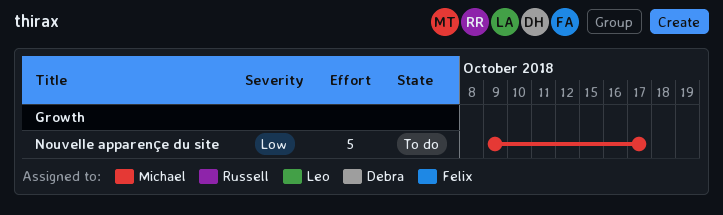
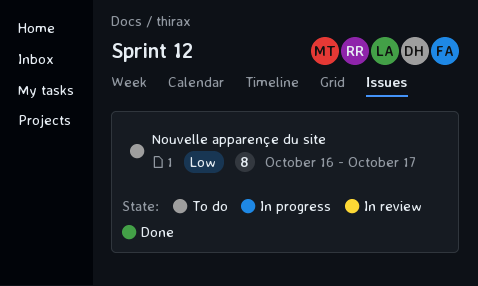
Nouvelle apparençe du site, estimate: 5 -> 8
Nouvelle apparençe du site, start: Oct 9 -> Oct 16

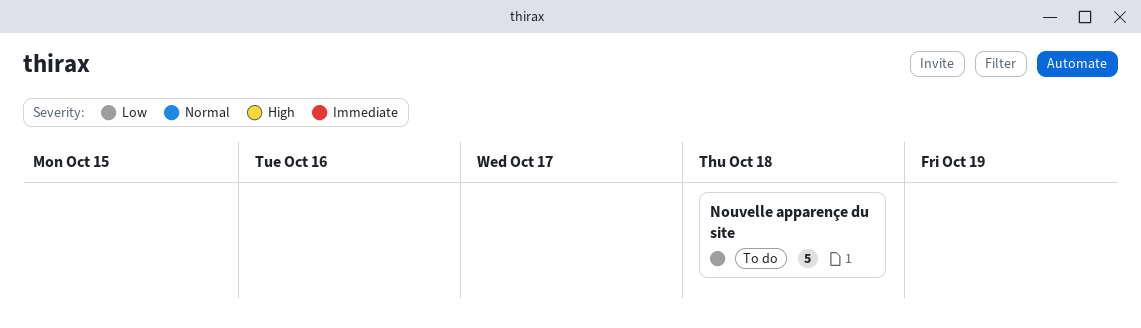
Nouvelle apparençe du site, estimate: 8 -> 5
Nouvelle apparençe du site, due: Oct 17 -> Oct 18

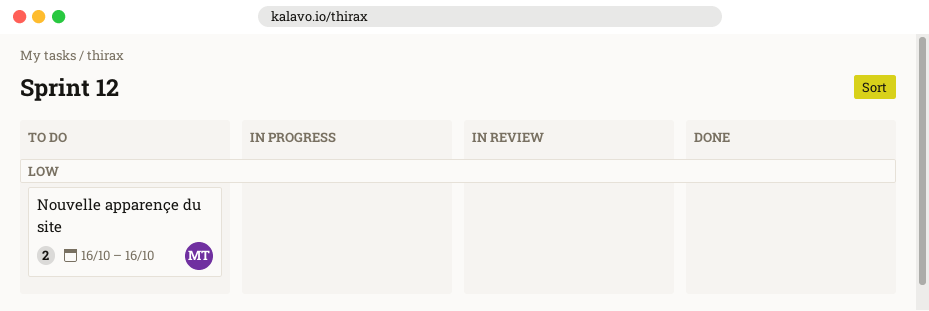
Nouvelle apparençe du site, estimate: 5 -> 2
Nouvelle apparençe du site, due: Oct 18 -> Oct 16

